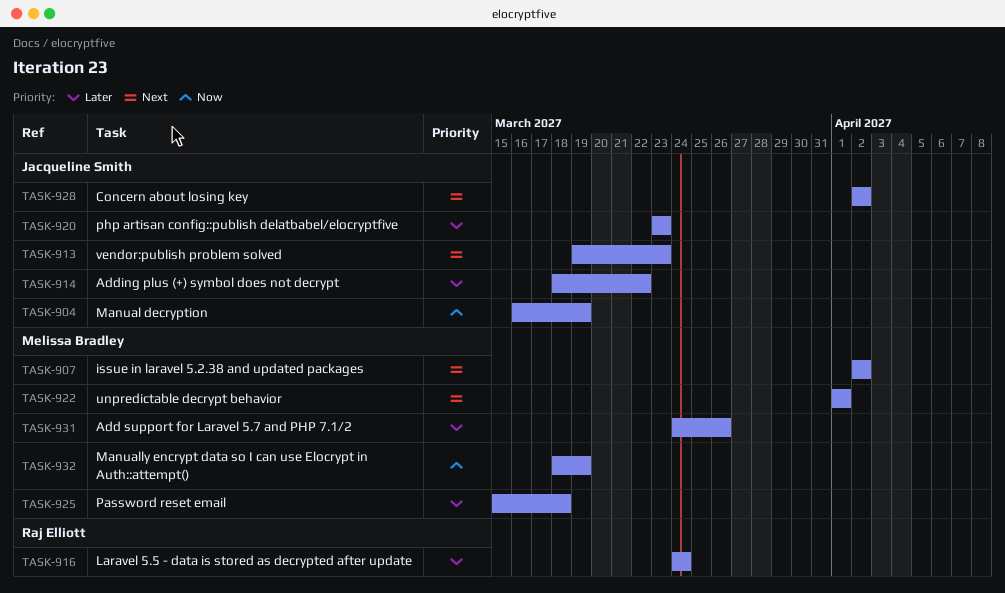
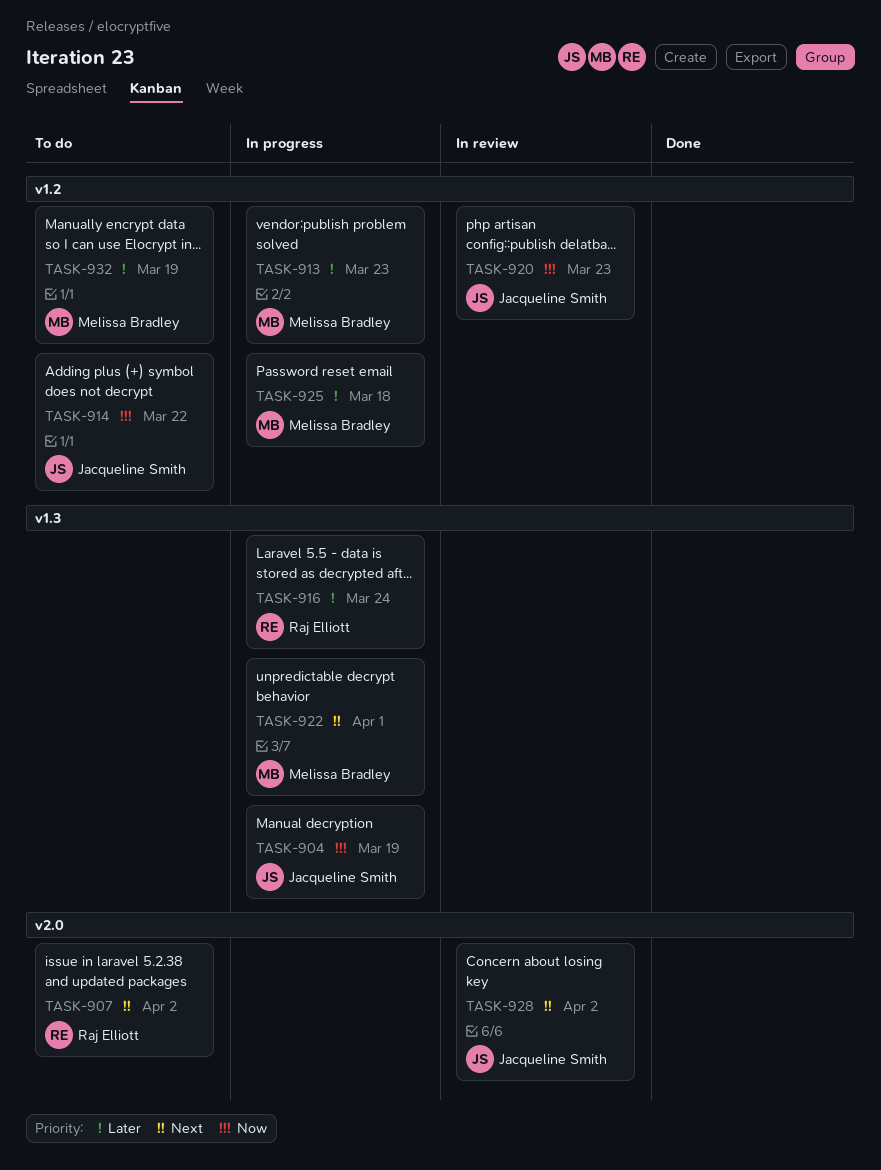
TASK-907, owner: Melissa Bradley -> Raj Elliott
TASK-913, owner: Jacqueline Smith -> Melissa Bradley
TASK-913, priority: Next -> Later
TASK-914, priority: Later -> Now
TASK-920, priority: Later -> Now
TASK-931: present -> none
TASK-932, priority: Now -> Later

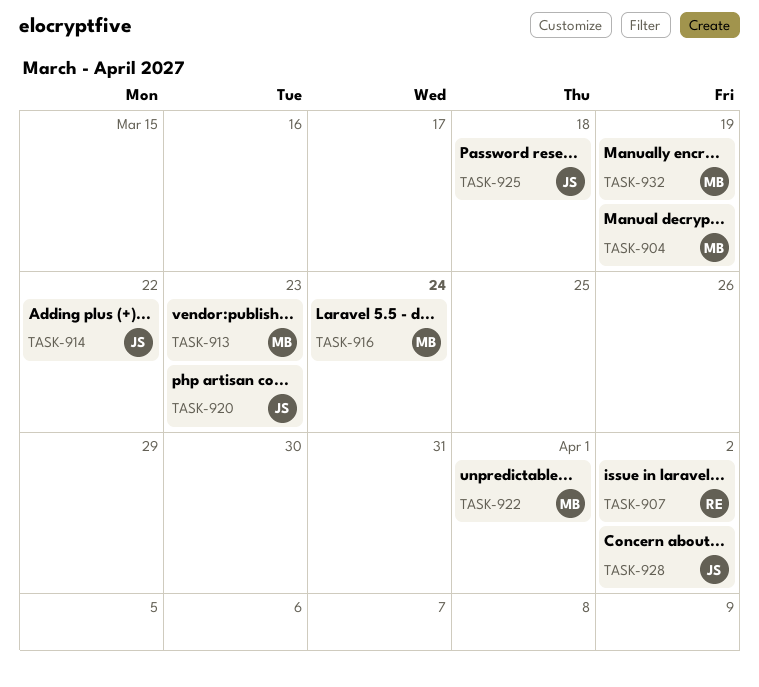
TASK-904, owner: Jacqueline Smith -> Melissa Bradley
TASK-916, owner: Raj Elliott -> Melissa Bradley
TASK-925, owner: Melissa Bradley -> Jacqueline Smith

